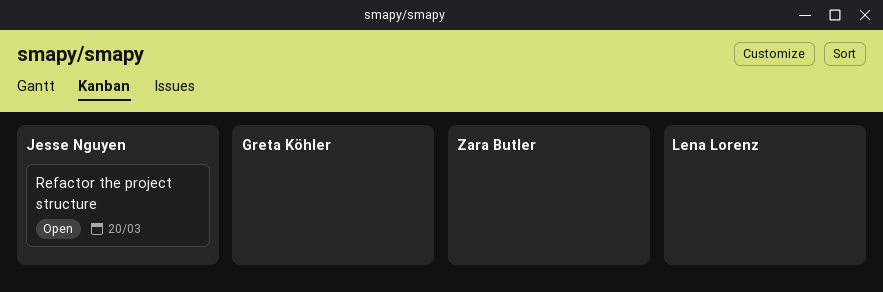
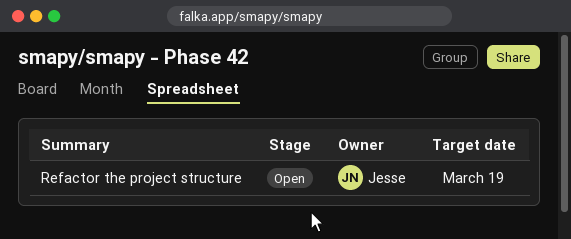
Refactor the project structure, due: Mar 20 -> Mar 19

